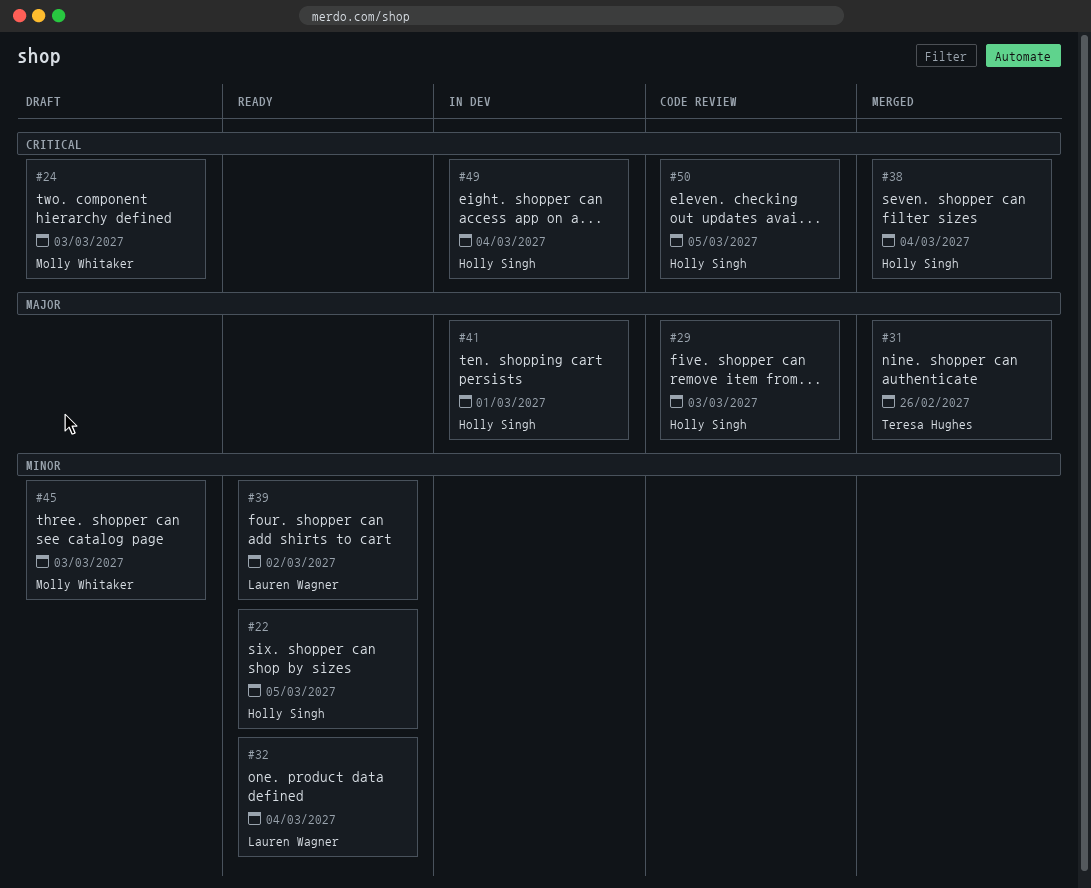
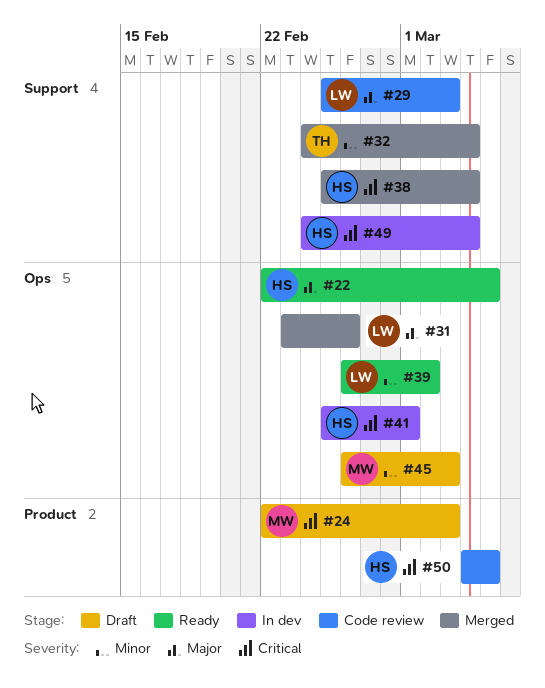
#22, priority: Minor -> Major
#29, owner: Holly Singh -> Lauren Wagner
#31, owner: Teresa Hughes -> Lauren Wagner
#32, status: Ready -> Merged
#32, owner: Lauren Wagner -> Teresa Hughes
#41, priority: Major -> Critical

